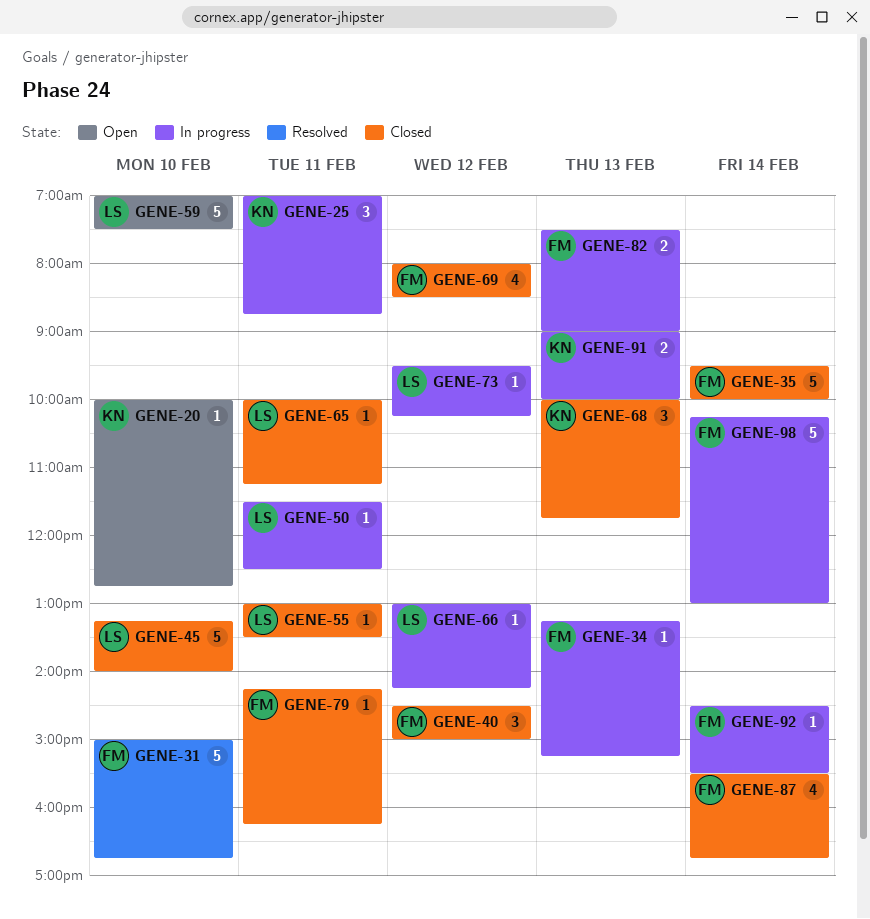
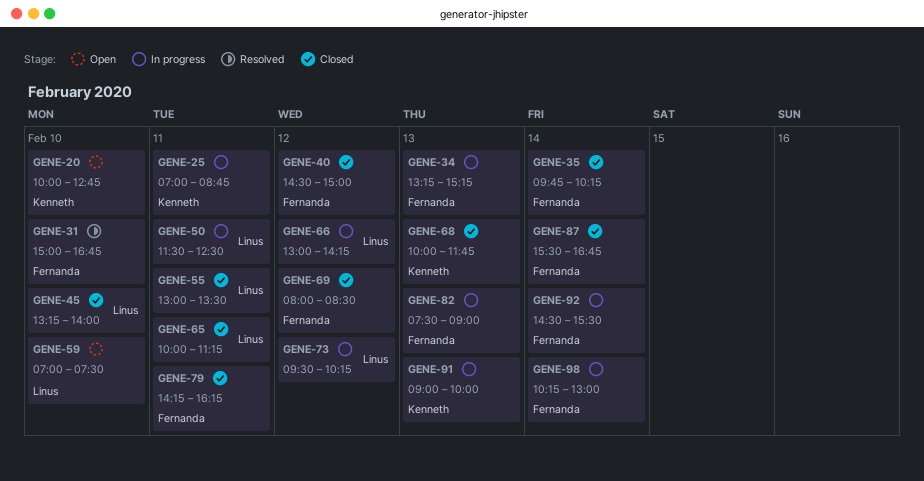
GENE-35, begins: 09:30 -> 09:45
GENE-35, ends: 10:00 -> 10:15

